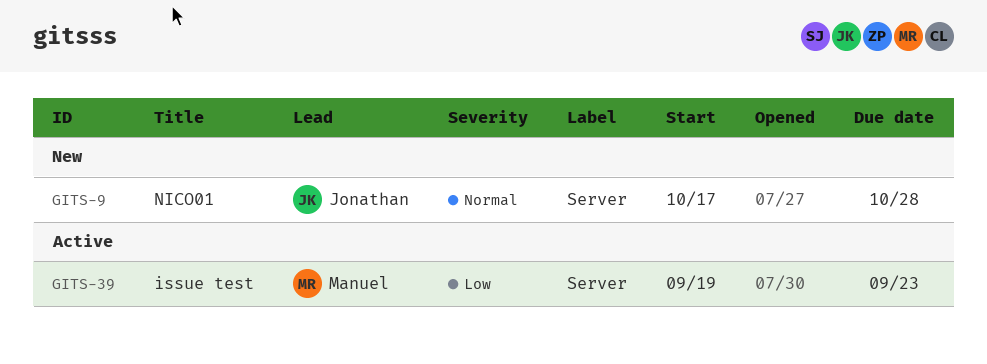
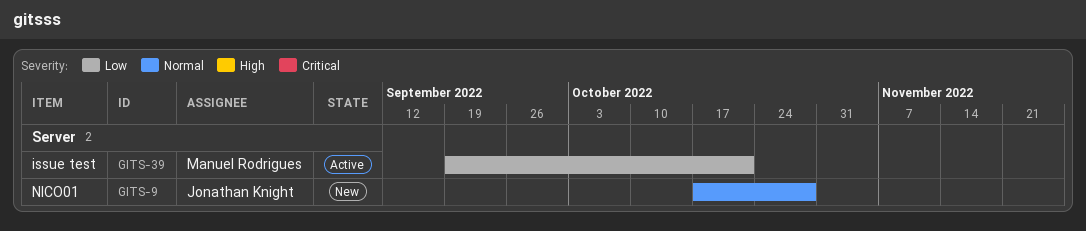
GITS-39, due: Sep 23 -> Oct 21

